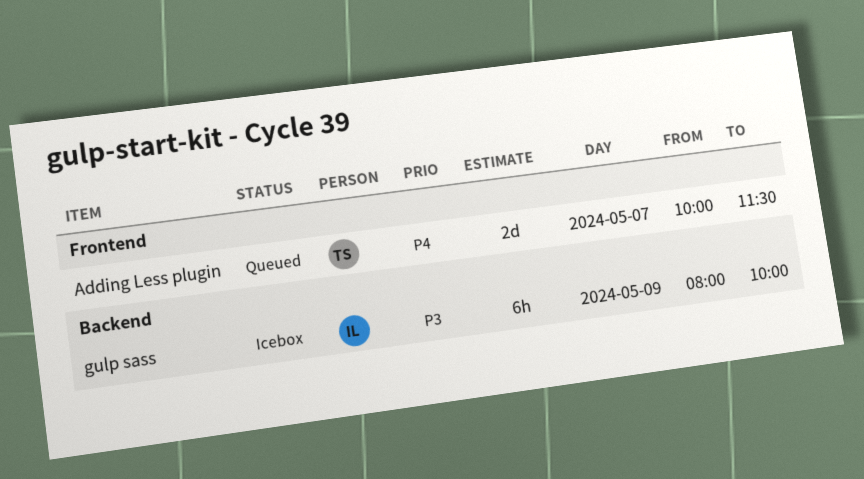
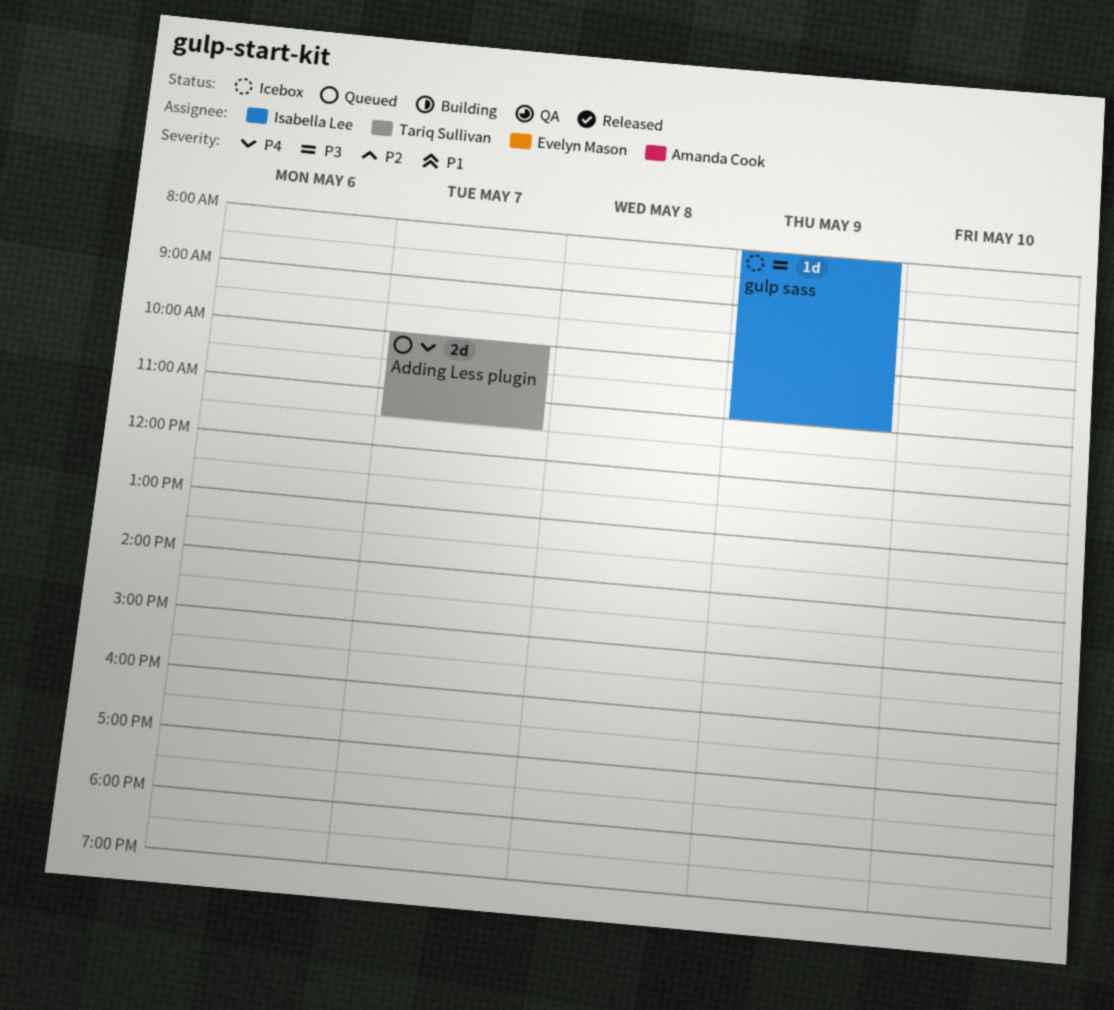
gulp sass, estimate: 6h -> 1d
gulp sass, ends: 10:00 -> 11:00

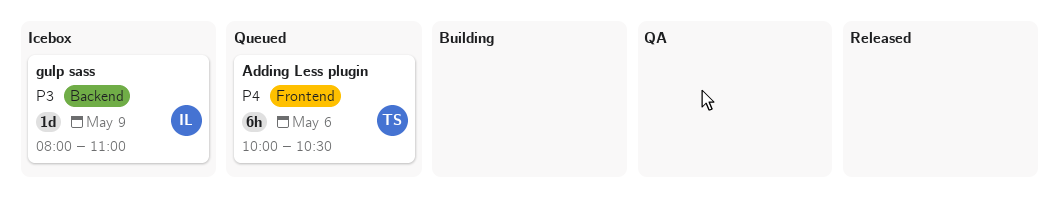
Adding Less plugin, estimate: 2d -> 6h
Adding Less plugin, day: May 7 -> May 6
Adding Less plugin, ends: 11:30 -> 10:30

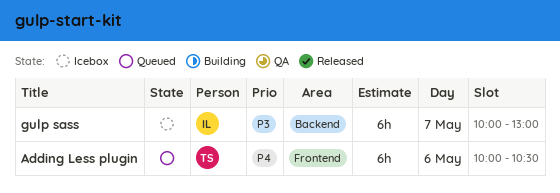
gulp sass, estimate: 1d -> 6h
gulp sass, day: May 9 -> May 7
gulp sass, begins: 08:00 -> 10:00
gulp sass, ends: 11:00 -> 13:00

